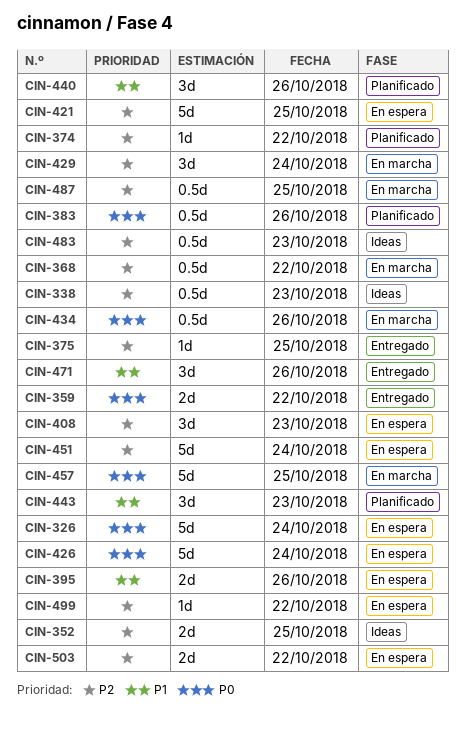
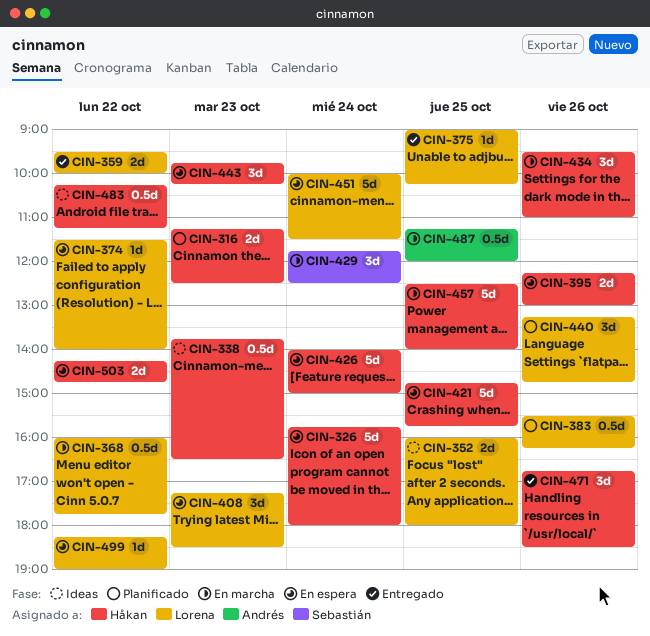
CIN-316: none -> present
CIN-374, status: Planificado -> En espera
CIN-434, estimate: 0.5d -> 3d
CIN-443, status: Planificado -> En espera
CIN-483, day: Oct 23 -> Oct 22

